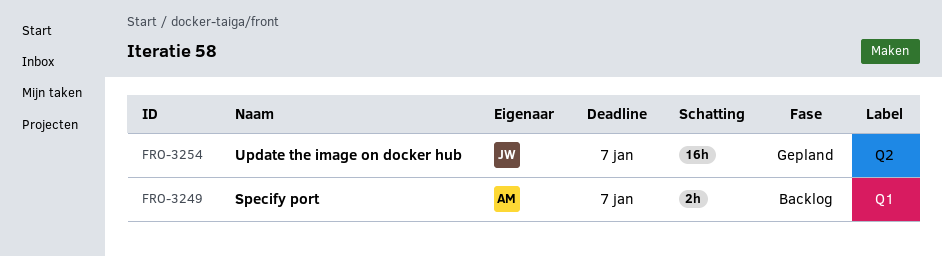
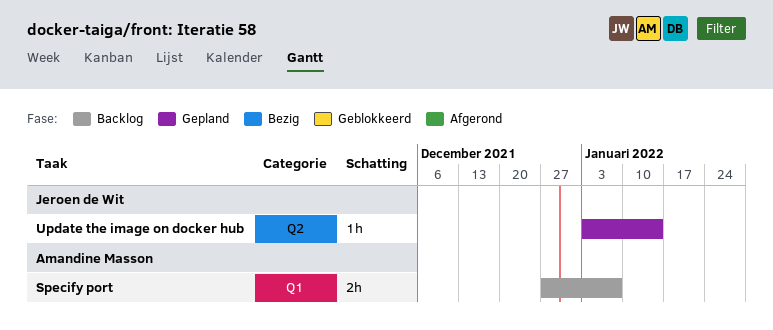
Update the image on docker hub, estimate: 16h -> 1h
Update the image on docker hub, due: Jan 7 -> Jan 14

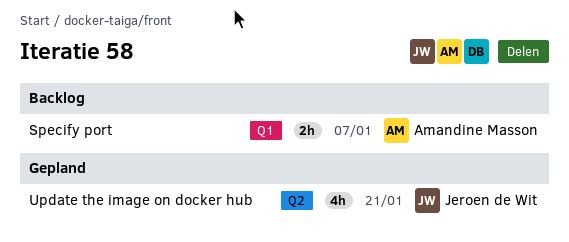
Update the image on docker hub, estimate: 1h -> 4h
Update the image on docker hub, due: Jan 14 -> Jan 21

